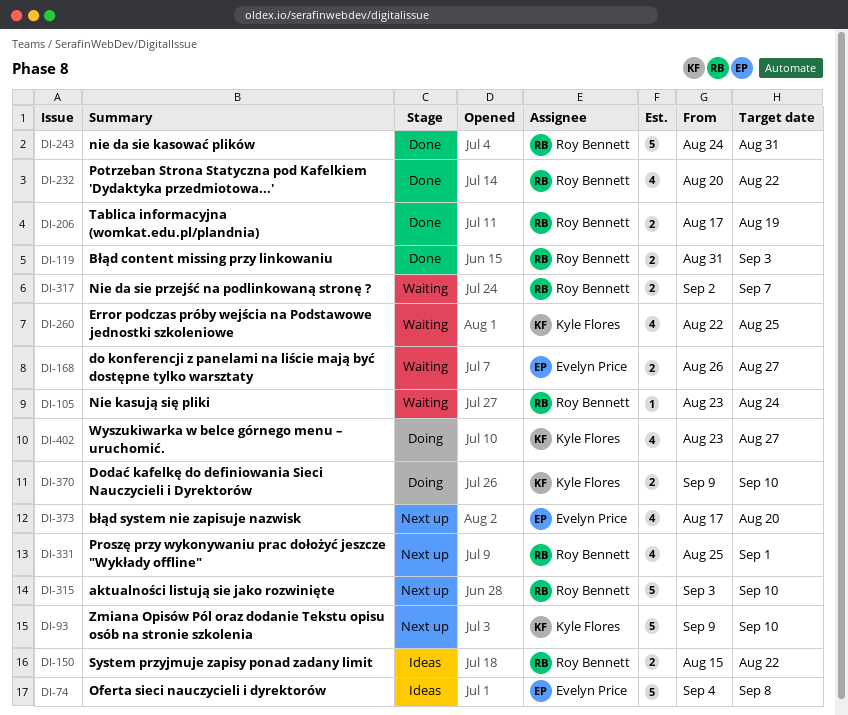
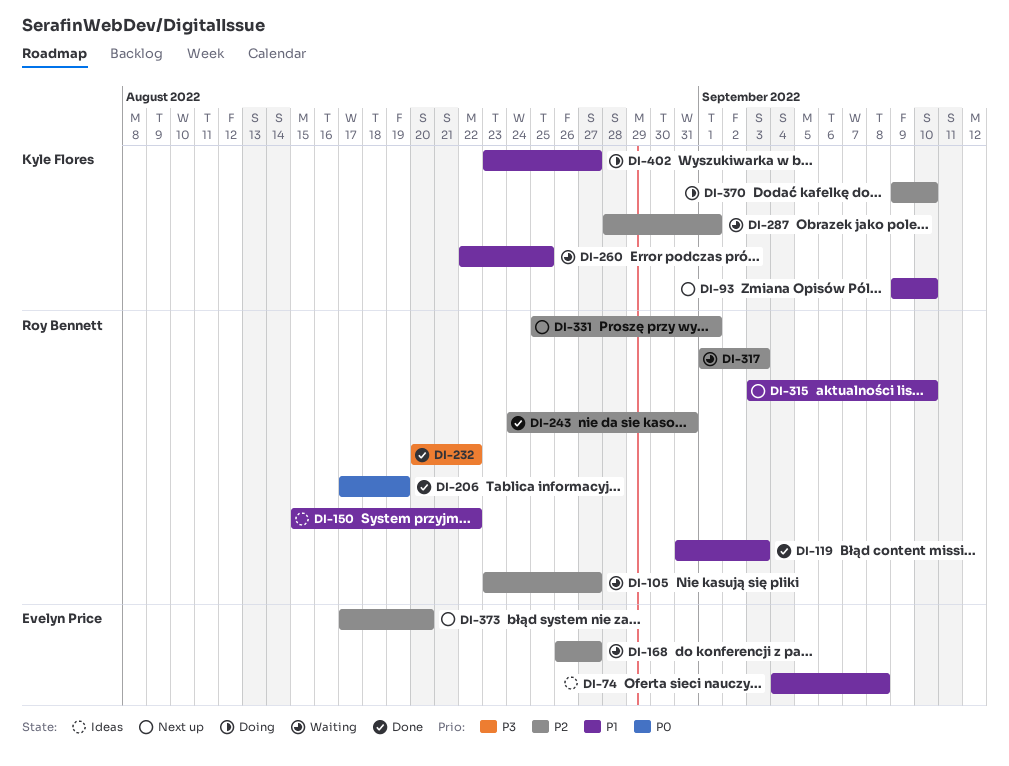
DI-105, due: Aug 24 -> Aug 27
DI-287: none -> present
DI-317, start: Sep 2 -> Sep 1
DI-317, due: Sep 7 -> Sep 3

